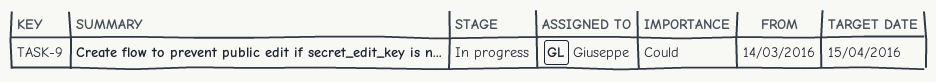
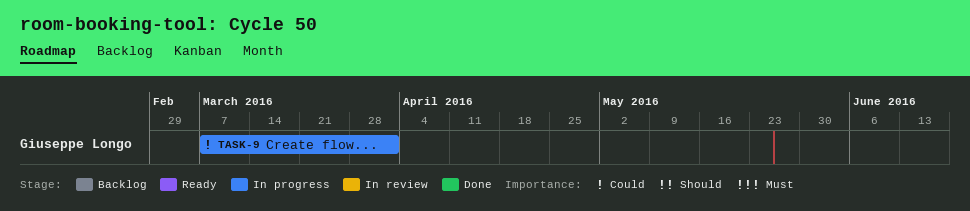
TASK-9, start: Mar 14 -> Mar 7
TASK-9, due: Apr 15 -> Apr 1

